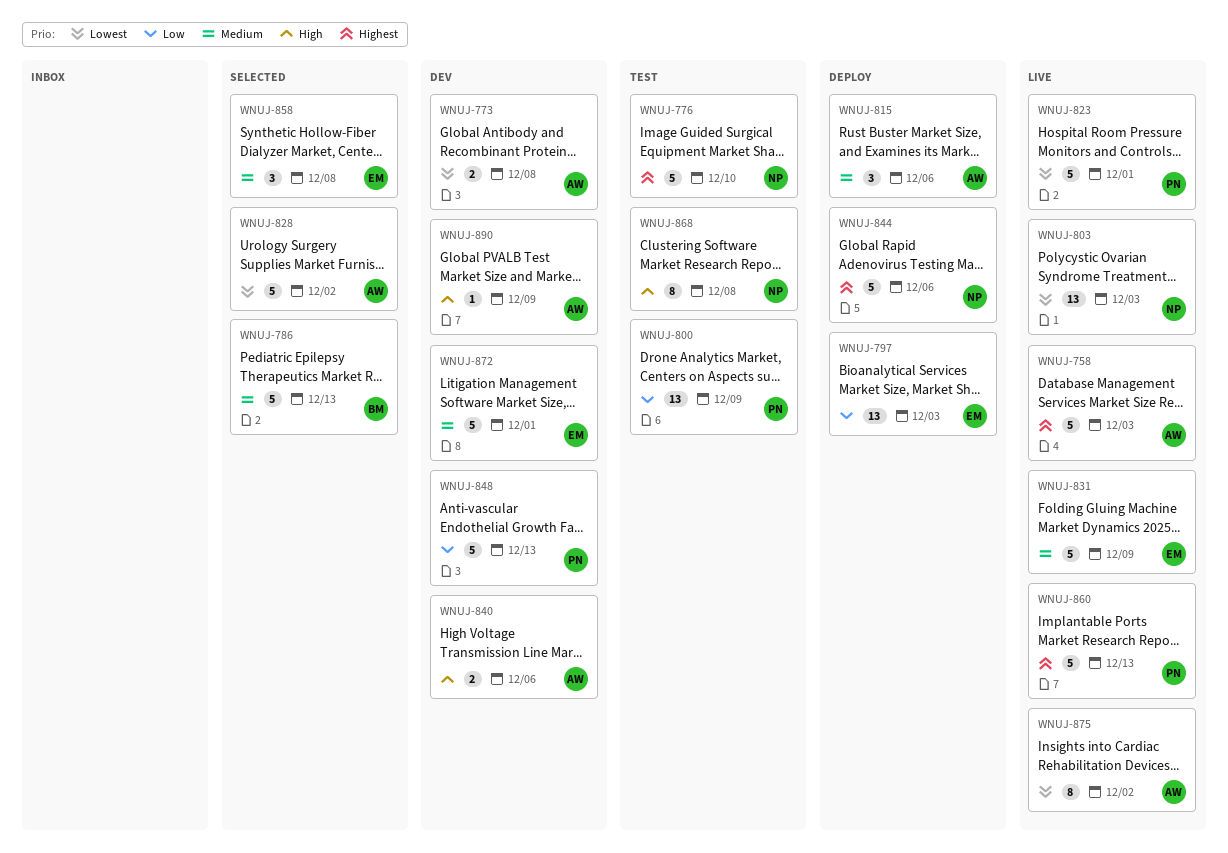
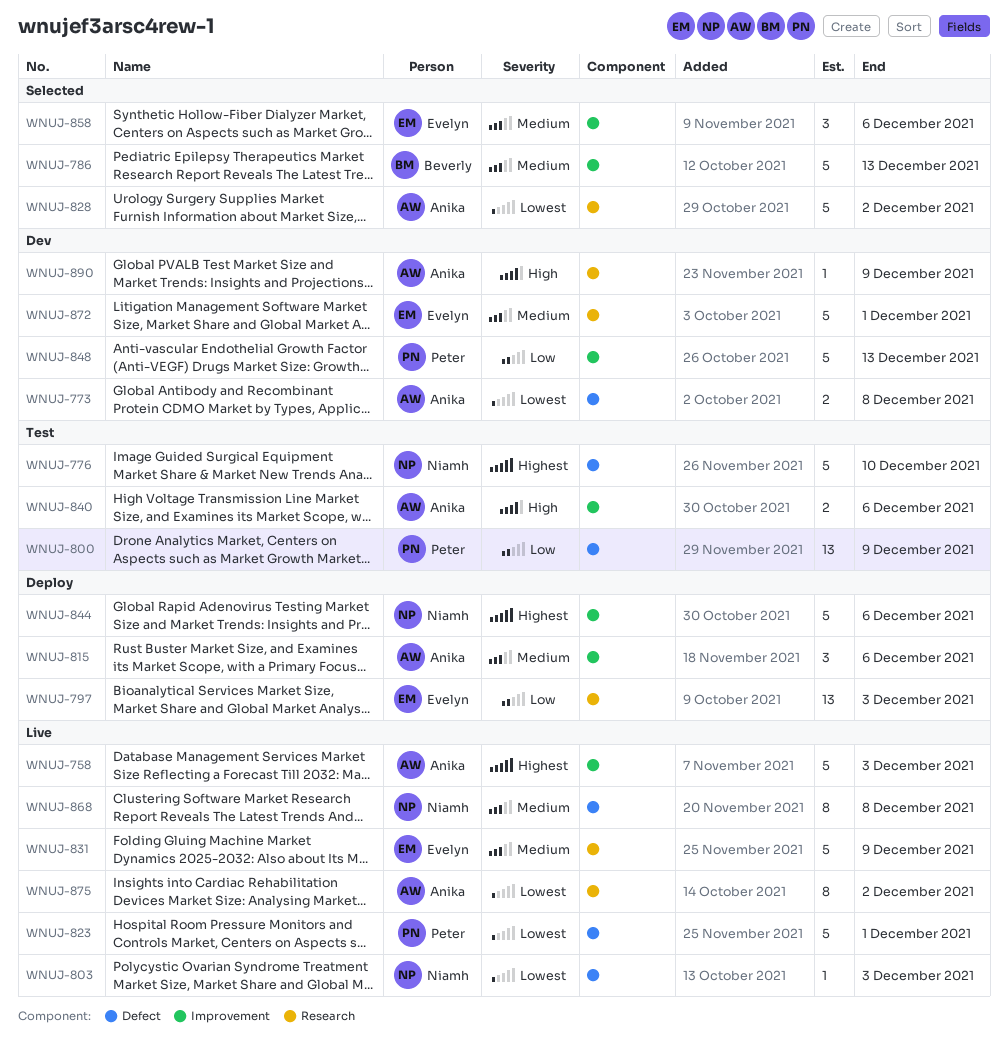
WNUJ-803, estimate: 13 -> 1
WNUJ-840, status: Dev -> Test
WNUJ-858, due: Dec 8 -> Dec 6
WNUJ-860: present -> none
WNUJ-868, status: Test -> Live
WNUJ-868, priority: High -> Medium

